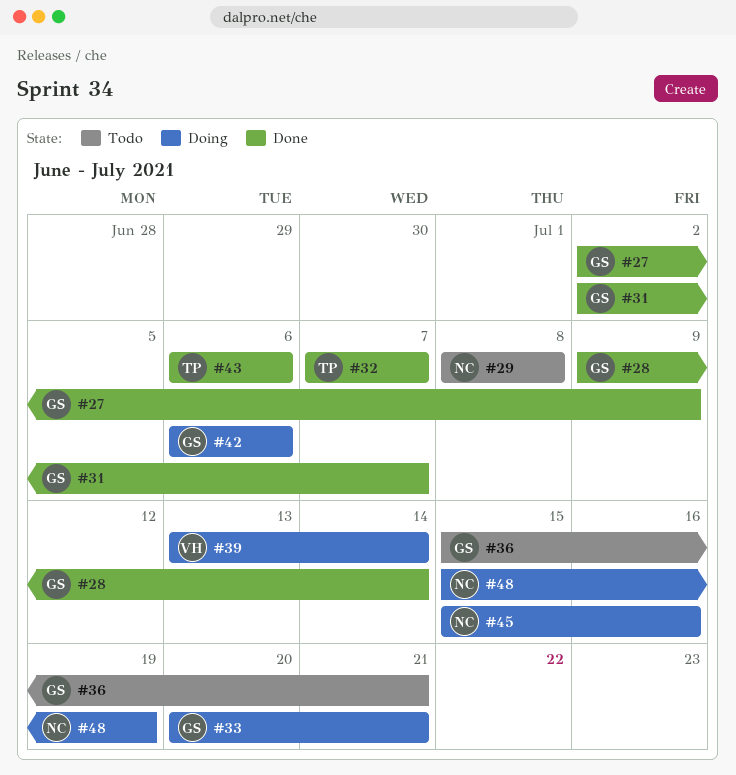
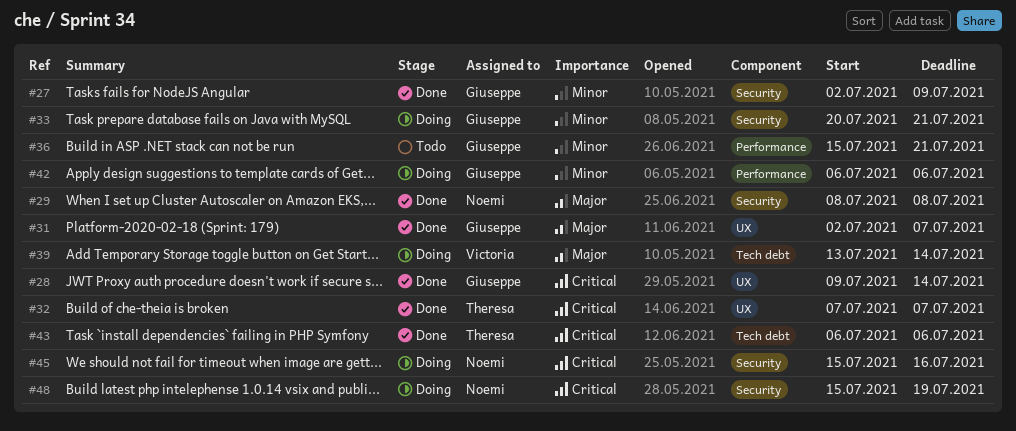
#29, status: Todo -> Done

